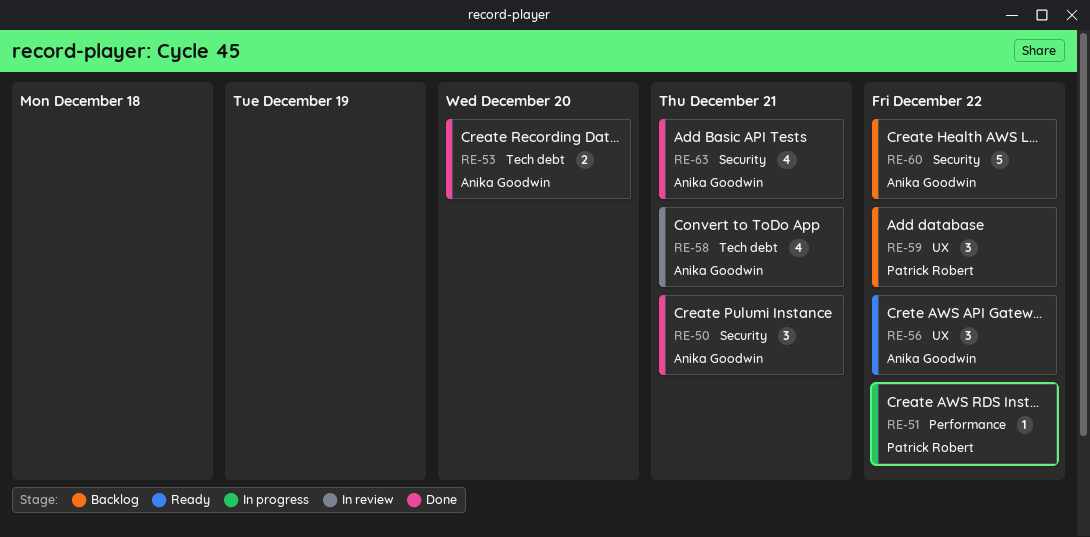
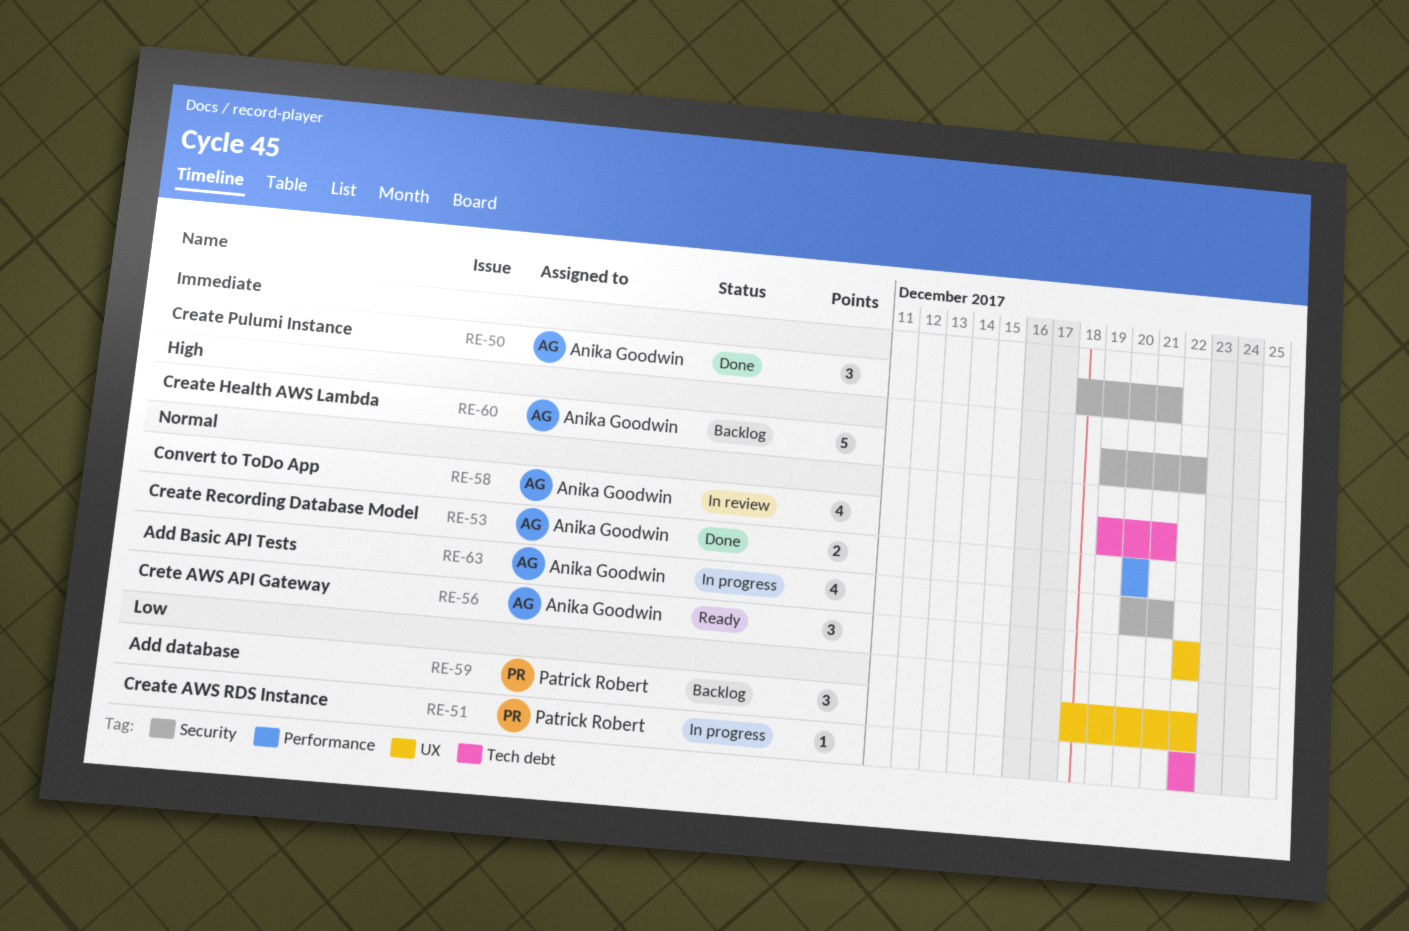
RE-51, label: Performance -> Tech debt
RE-53, label: Tech debt -> Performance
RE-63, status: Done -> In progress

